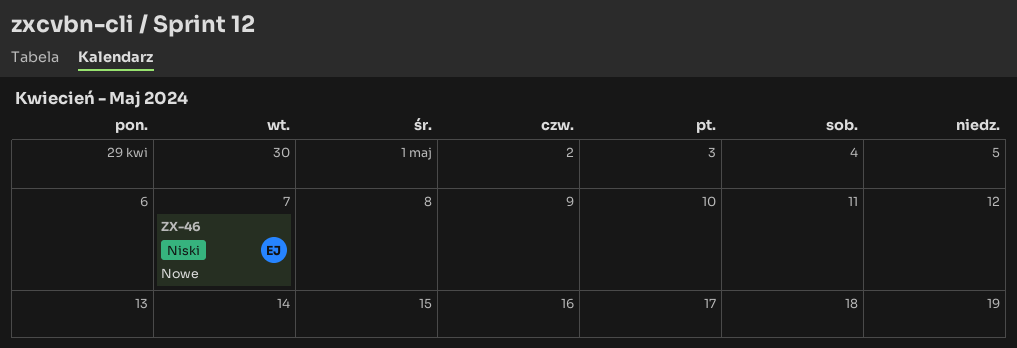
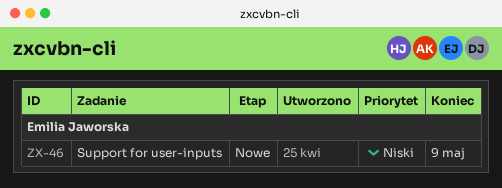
ZX-46, due: May 7 -> May 9

